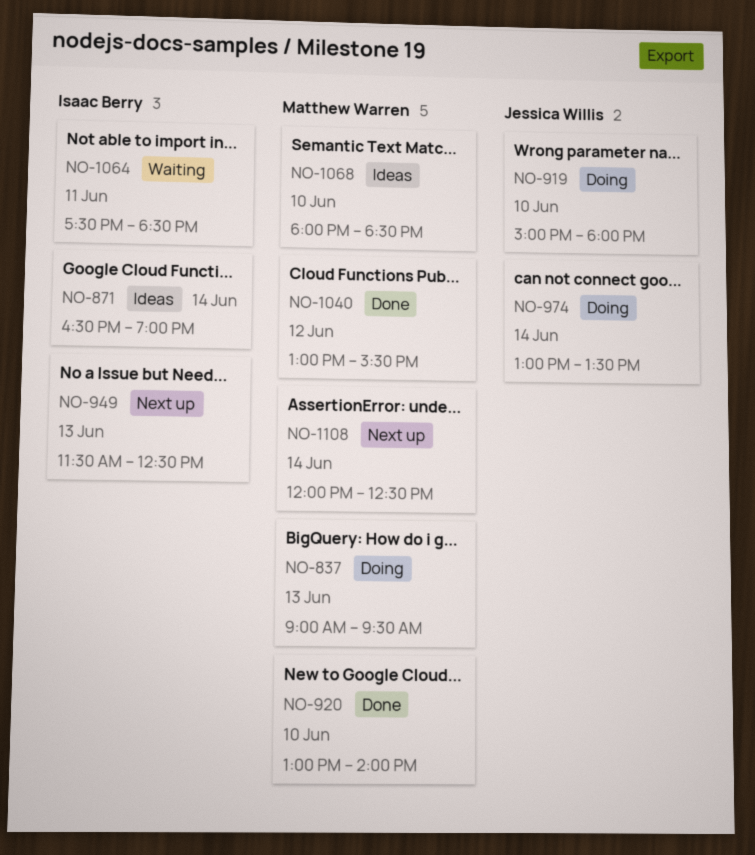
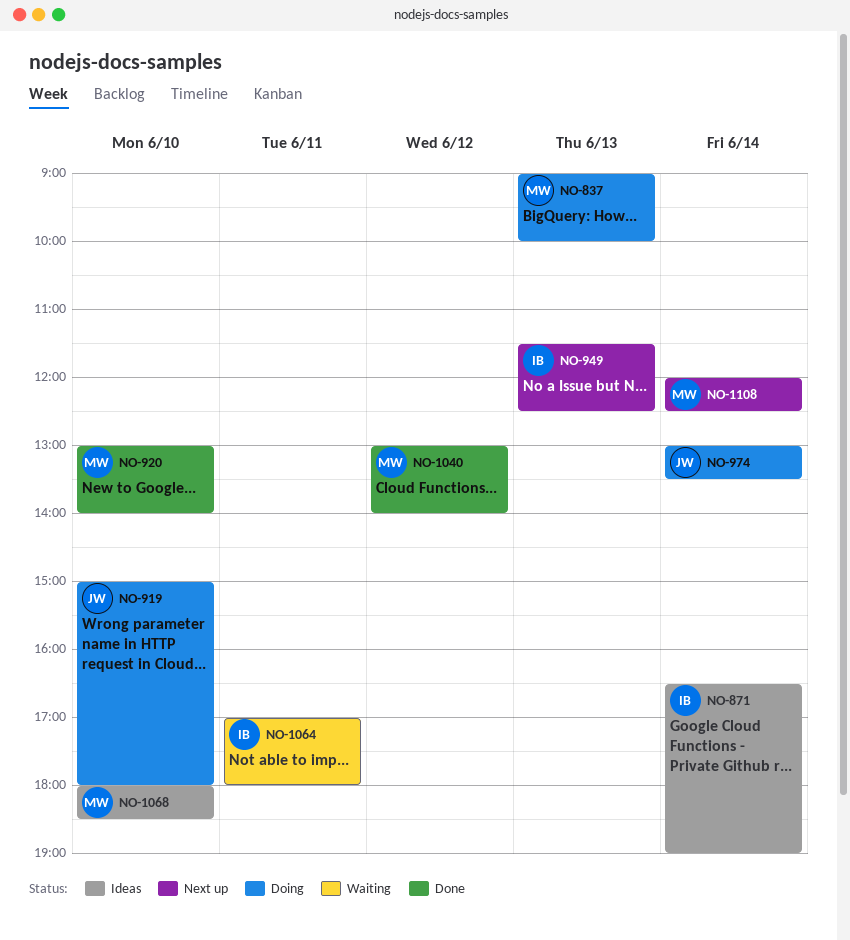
NO-837, ends: 09:30 -> 10:00
NO-1040, ends: 15:30 -> 14:00
NO-1064, begins: 17:30 -> 17:00
NO-1064, ends: 18:30 -> 18:00

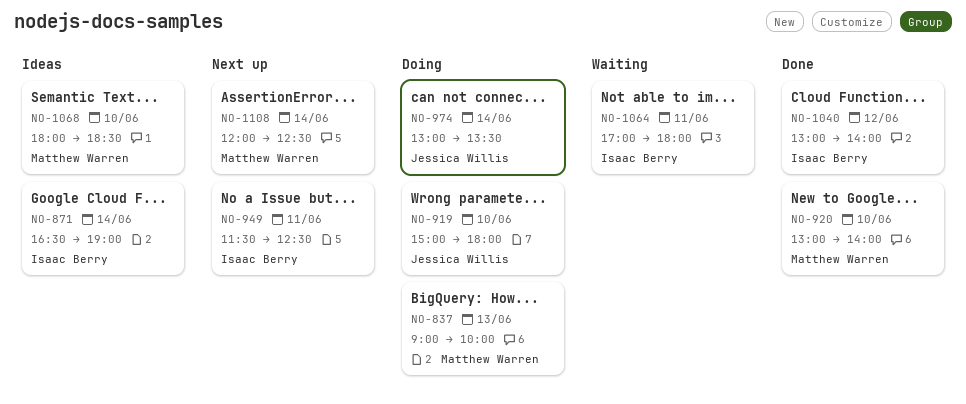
NO-949, day: Jun 13 -> Jun 11
NO-1040, owner: Matthew Warren -> Isaac Berry

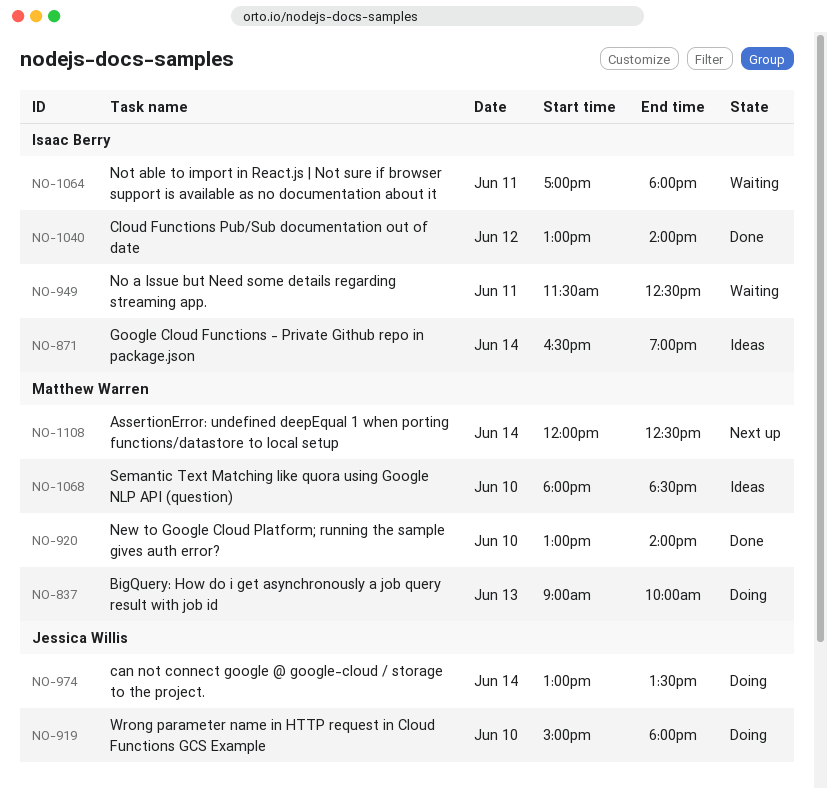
NO-949, status: Next up -> Waiting

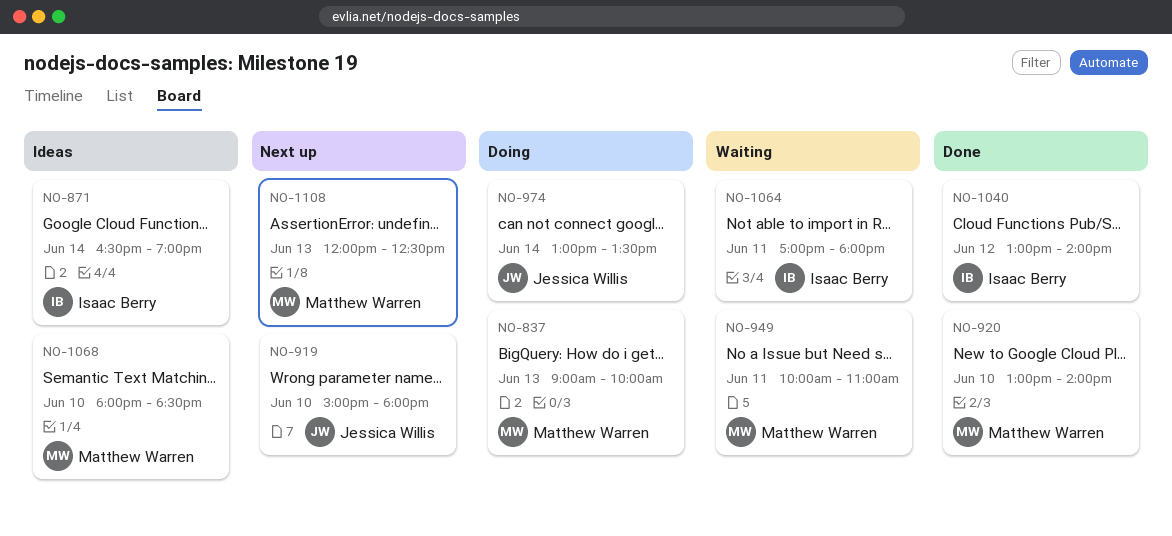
NO-919, status: Doing -> Next up
NO-949, owner: Isaac Berry -> Matthew Warren
NO-949, begins: 11:30 -> 10:00
NO-949, ends: 12:30 -> 11:00
NO-1108, day: Jun 14 -> Jun 13

